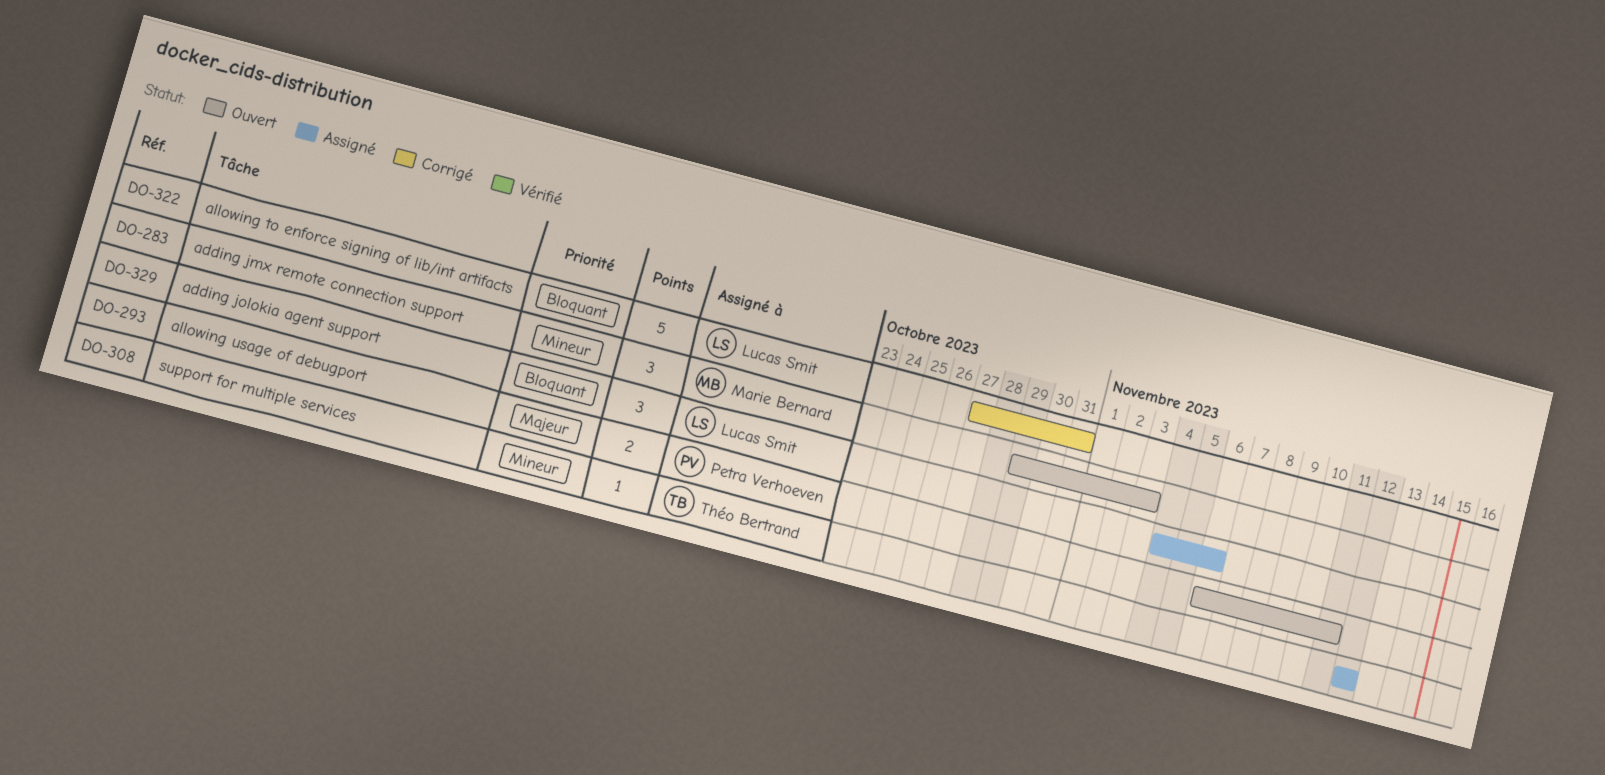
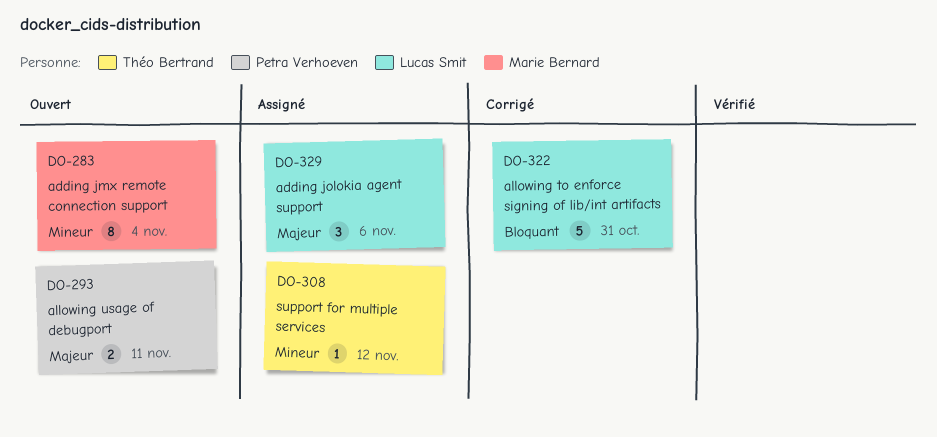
DO-283, estimate: 3 -> 8
DO-283, due: Nov 3 -> Nov 4
DO-329, priority: Bloquant -> Majeur

